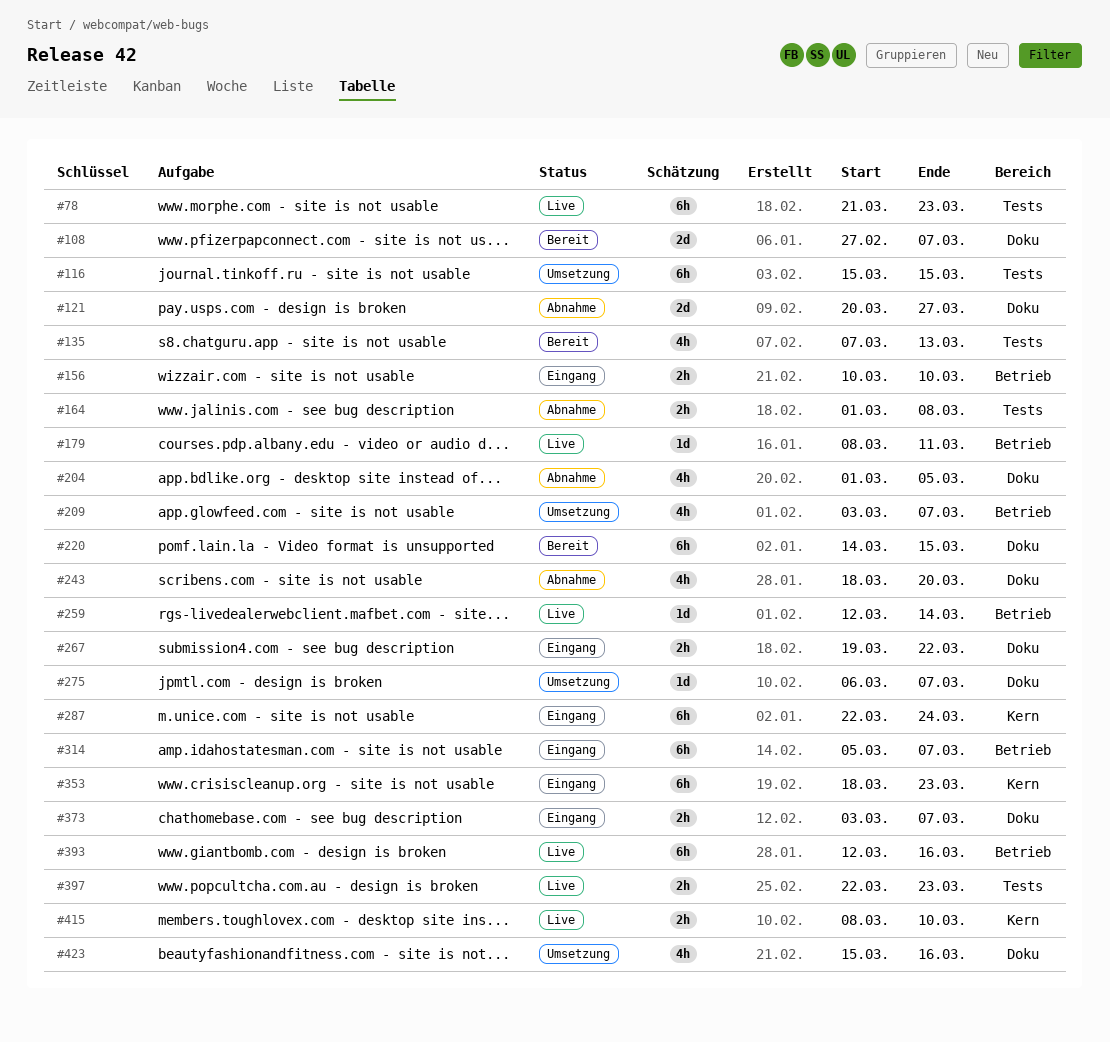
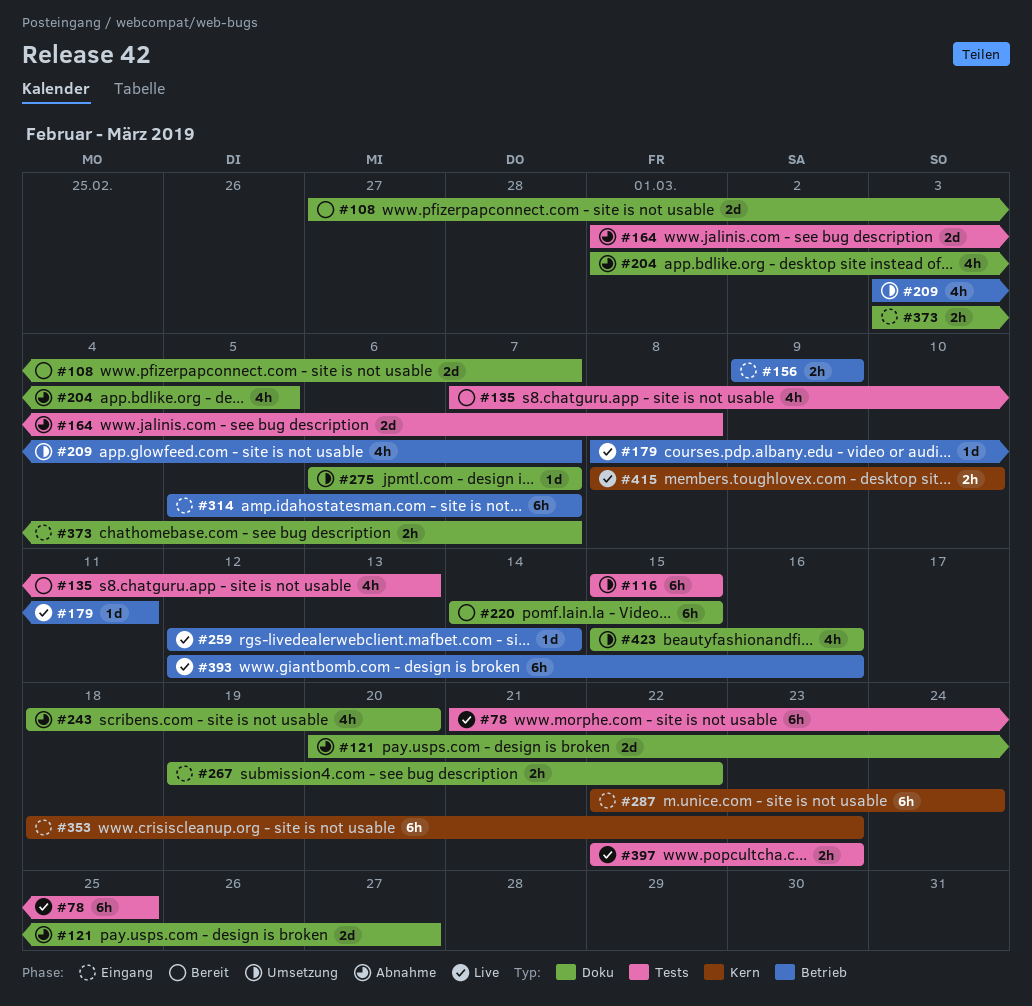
#78, due: Mar 23 -> Mar 25
#156, start: Mar 10 -> Mar 9
#156, due: Mar 10 -> Mar 9
#164, estimate: 2h -> 2d

